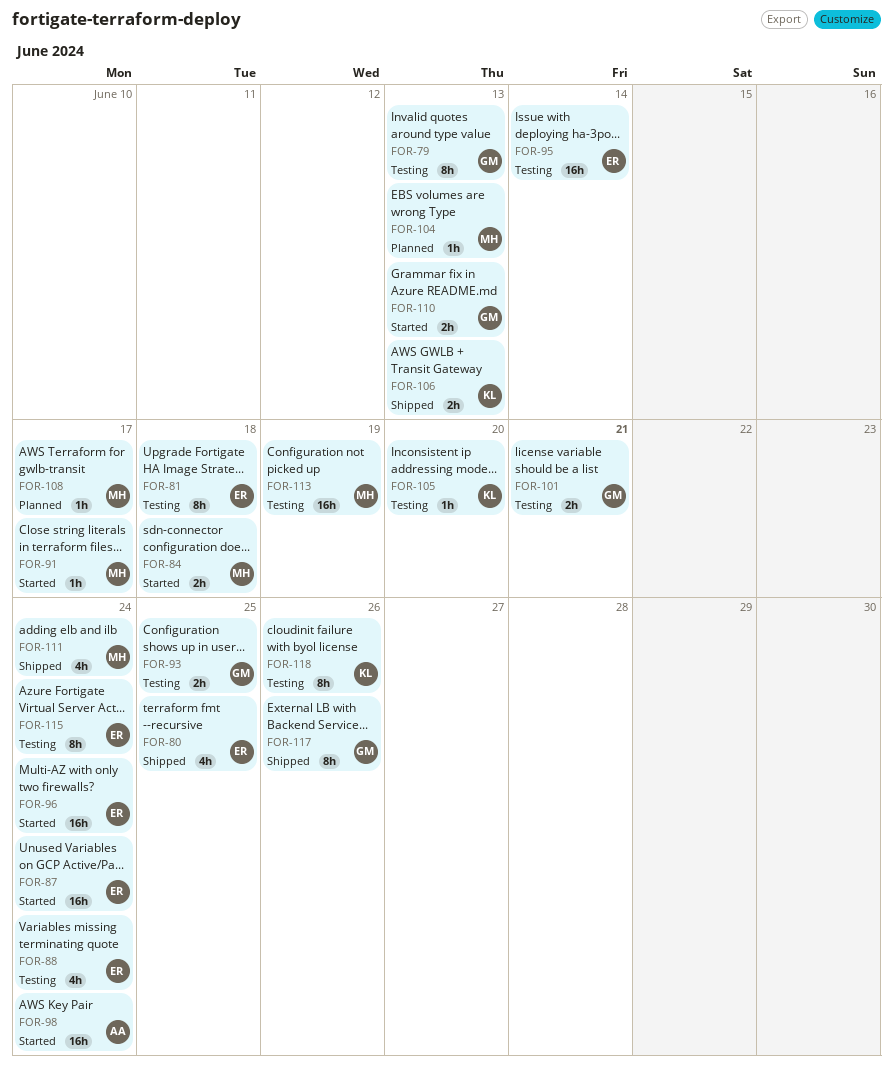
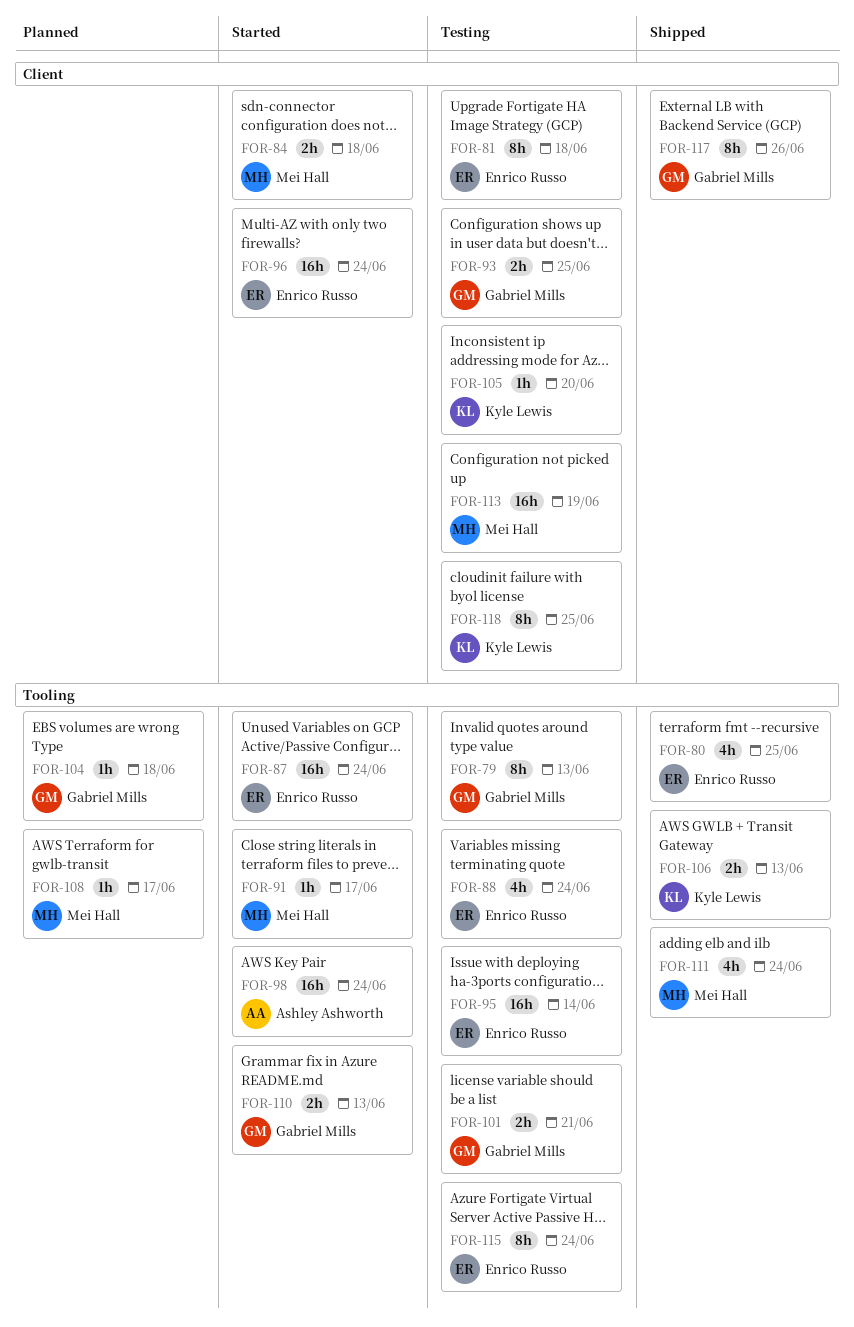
FOR-104, owner: Mei Hall -> Gabriel Mills
FOR-104, due: Jun 13 -> Jun 18
FOR-118, due: Jun 26 -> Jun 25

